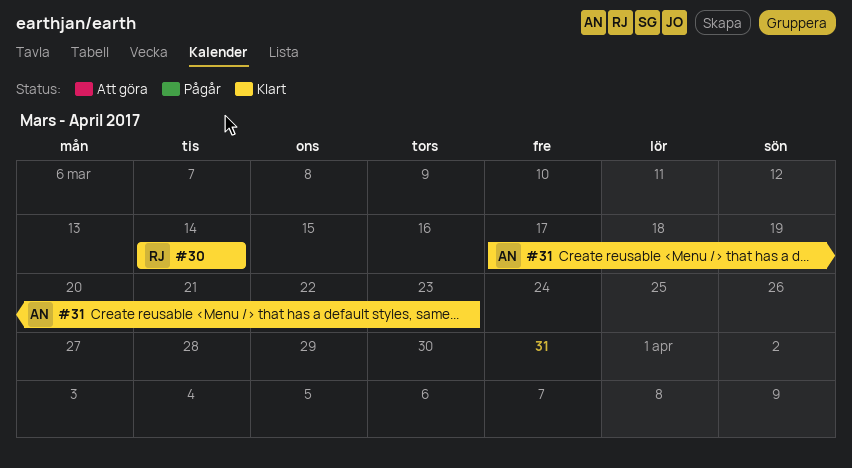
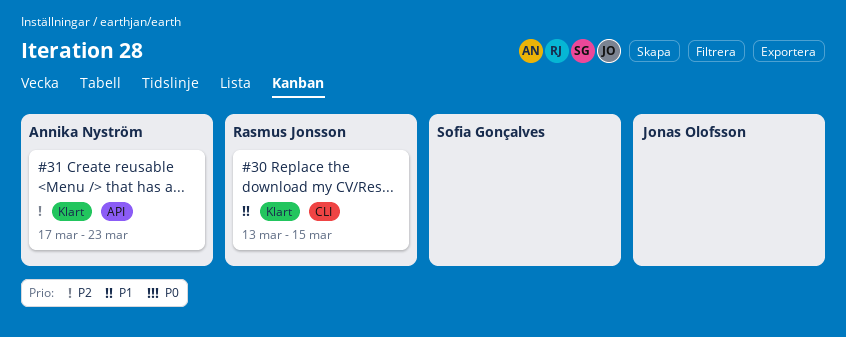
#30, start: Mar 14 -> Mar 13
#30, due: Mar 14 -> Mar 15

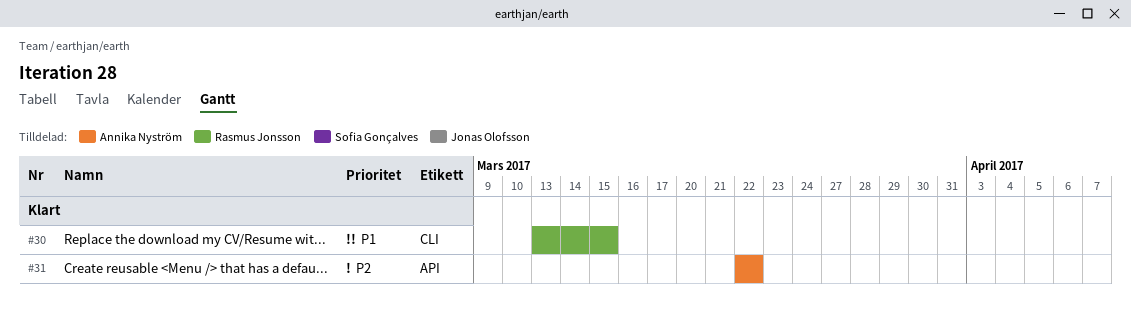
#31, start: Mar 17 -> Mar 22
#31, due: Mar 23 -> Mar 22

